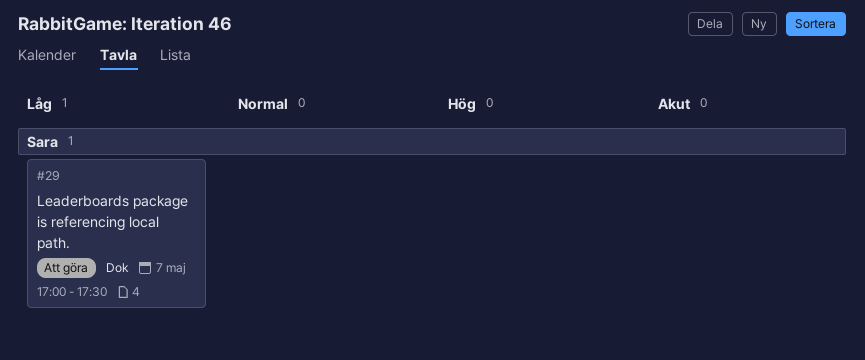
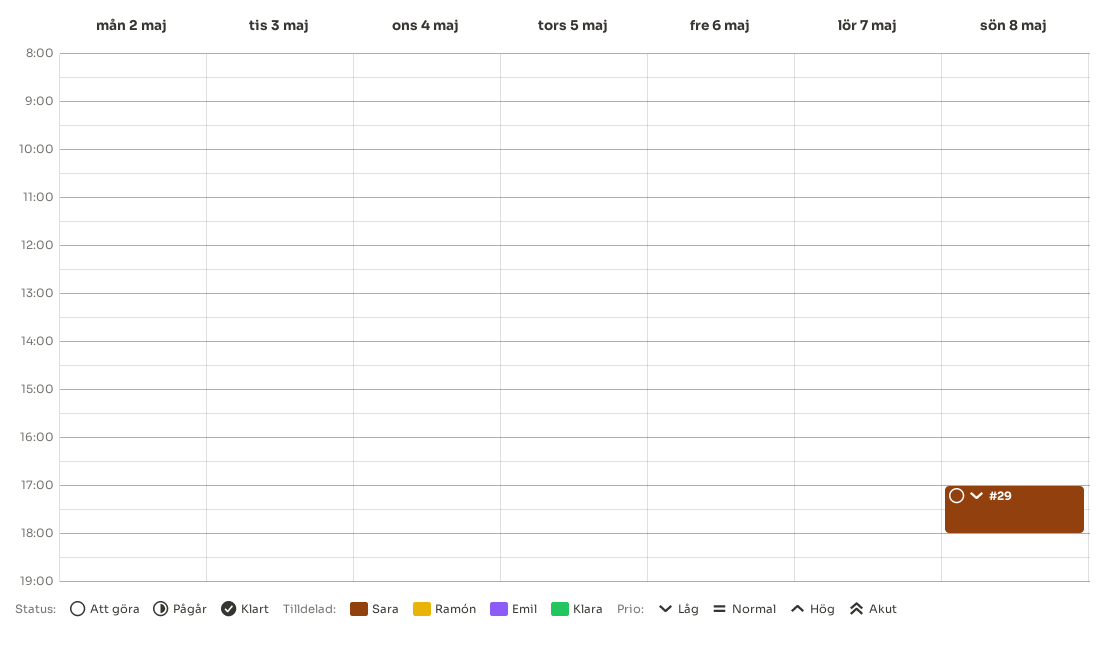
#29, day: May 7 -> May 8
#29, ends: 17:30 -> 18:00

